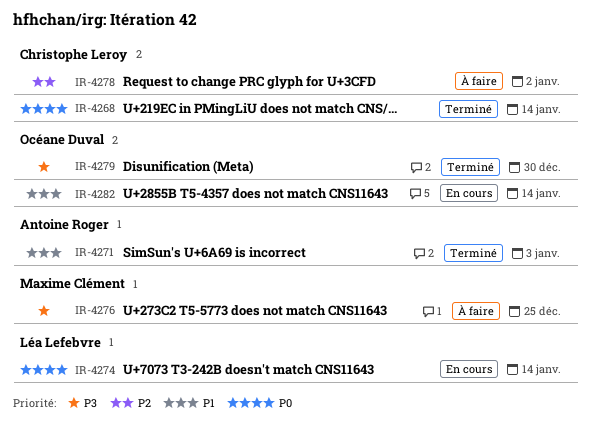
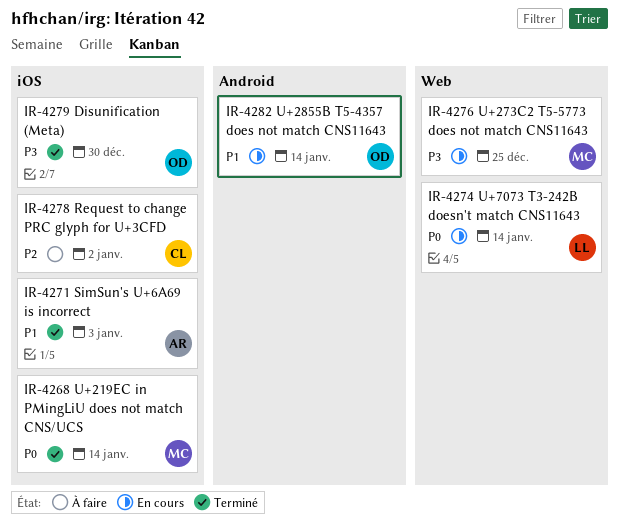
IR-4268, owner: Christophe Leroy -> Maxime Clément
IR-4276, status: À faire -> En cours

